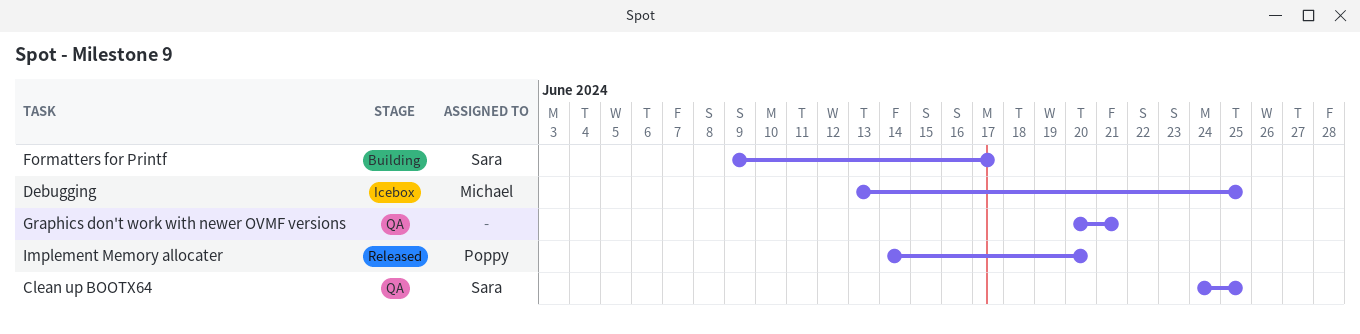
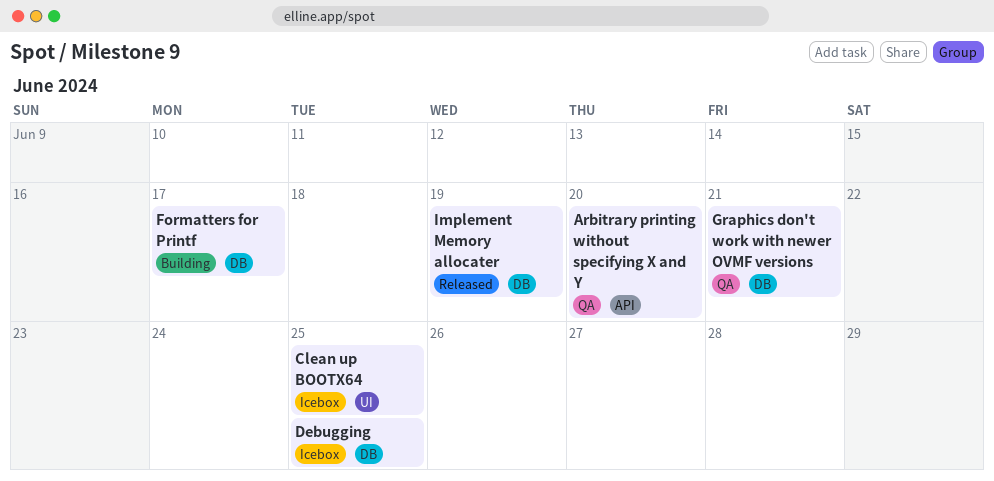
Arbitrary printing without specifying X and Y: none -> present
Clean up BOOTX64, status: QA -> Icebox
Implement Memory allocater, due: Jun 20 -> Jun 19

